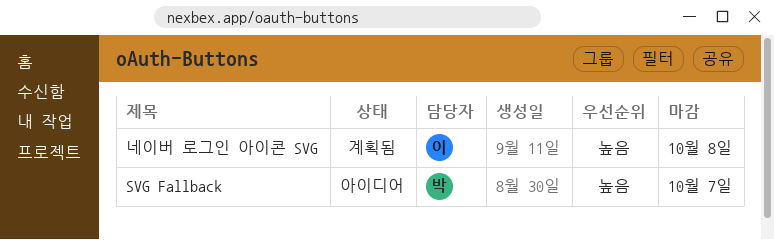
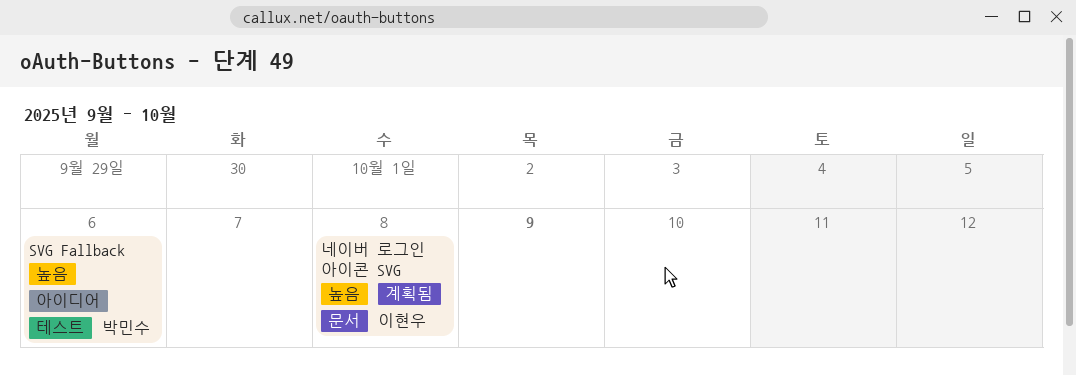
SVG Fallback, due: Oct 7 -> Oct 6

